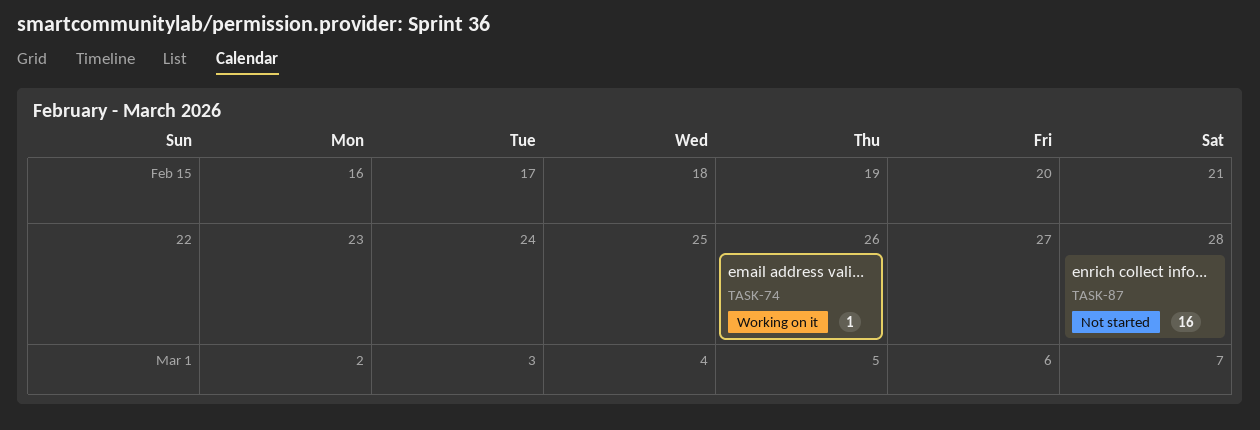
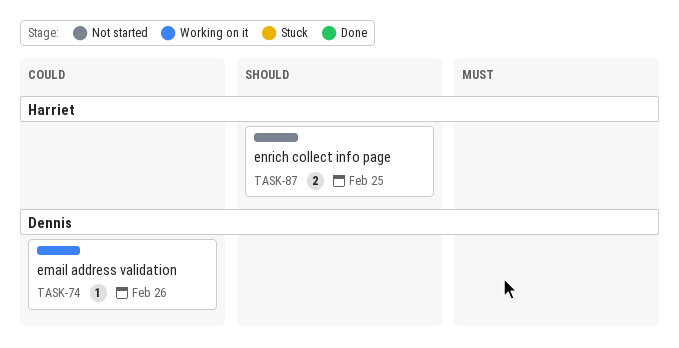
TASK-87, estimate: 16 -> 2
TASK-87, due: Feb 28 -> Feb 25

